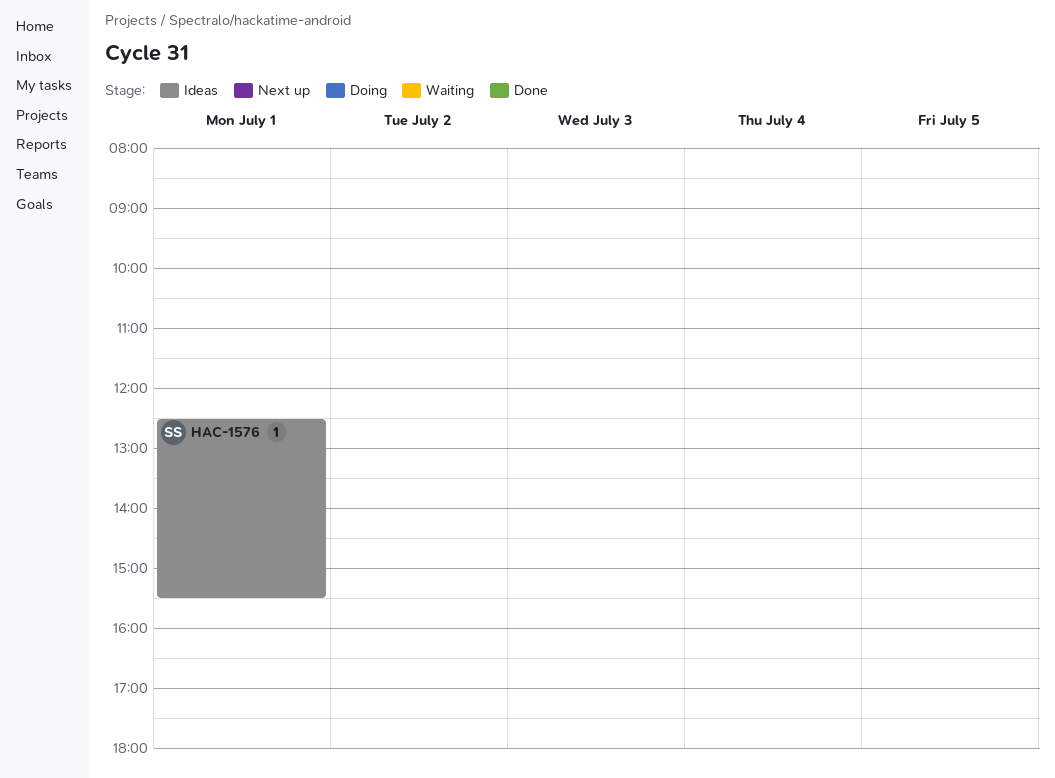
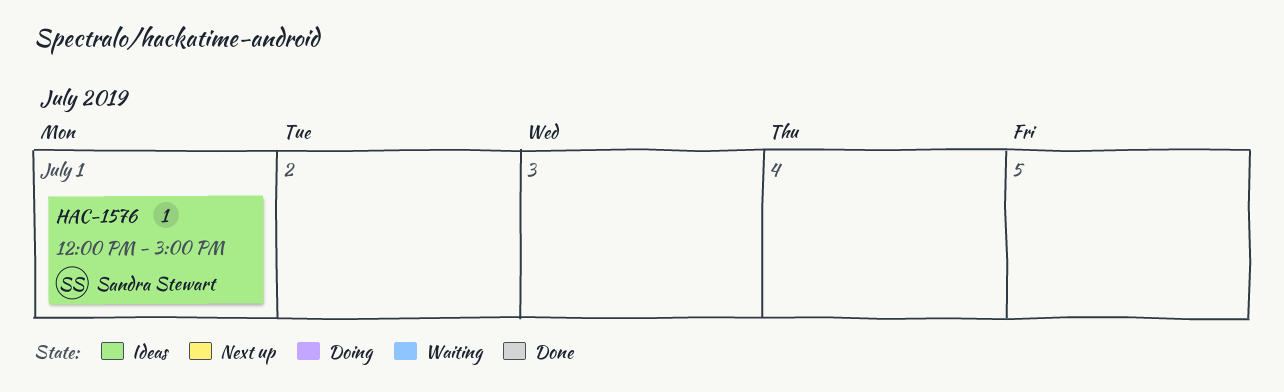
HAC-1576, begins: 12:30 -> 12:00
HAC-1576, ends: 15:30 -> 15:00

